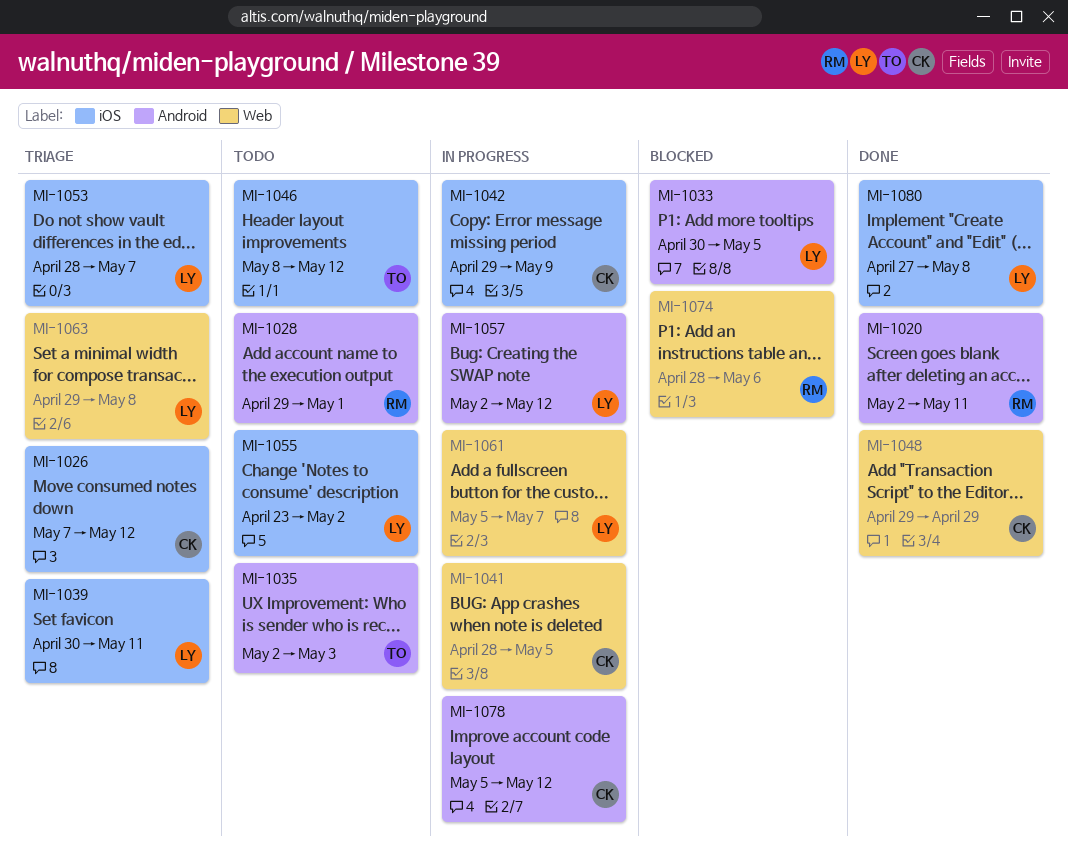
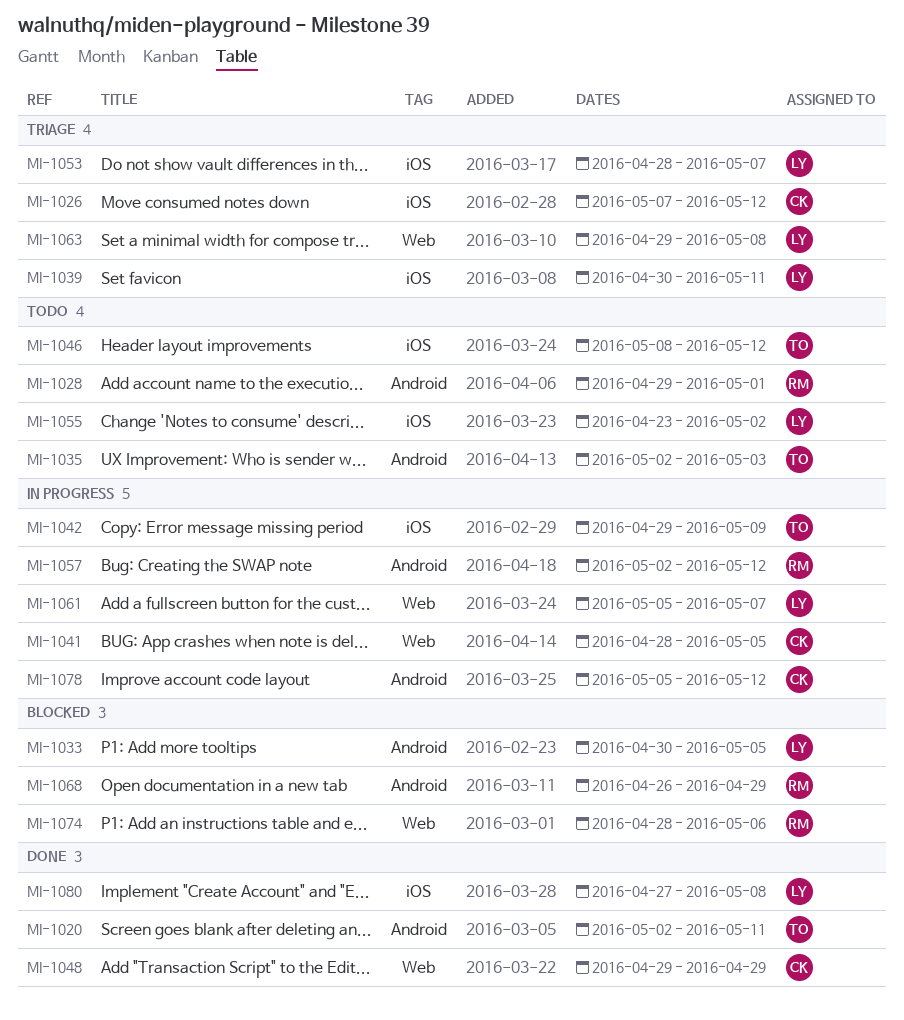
MI-1020, owner: RM -> TO
MI-1042, owner: CK -> TO
MI-1057, owner: LY -> RM
MI-1068: none -> present

